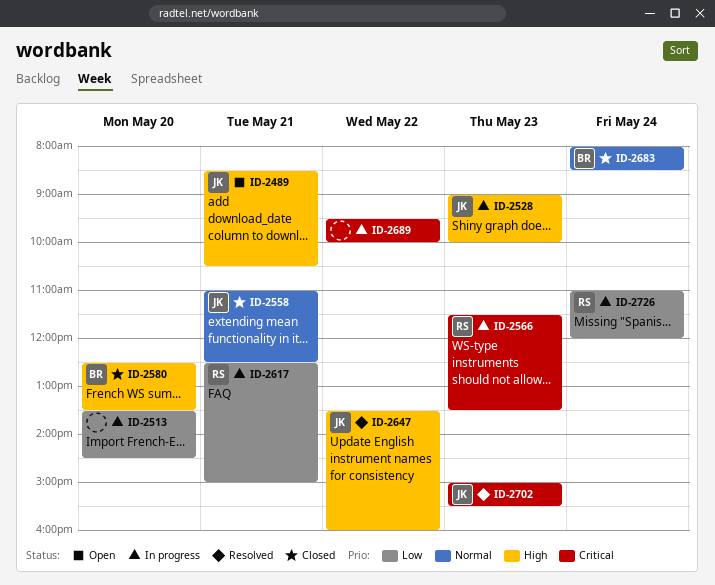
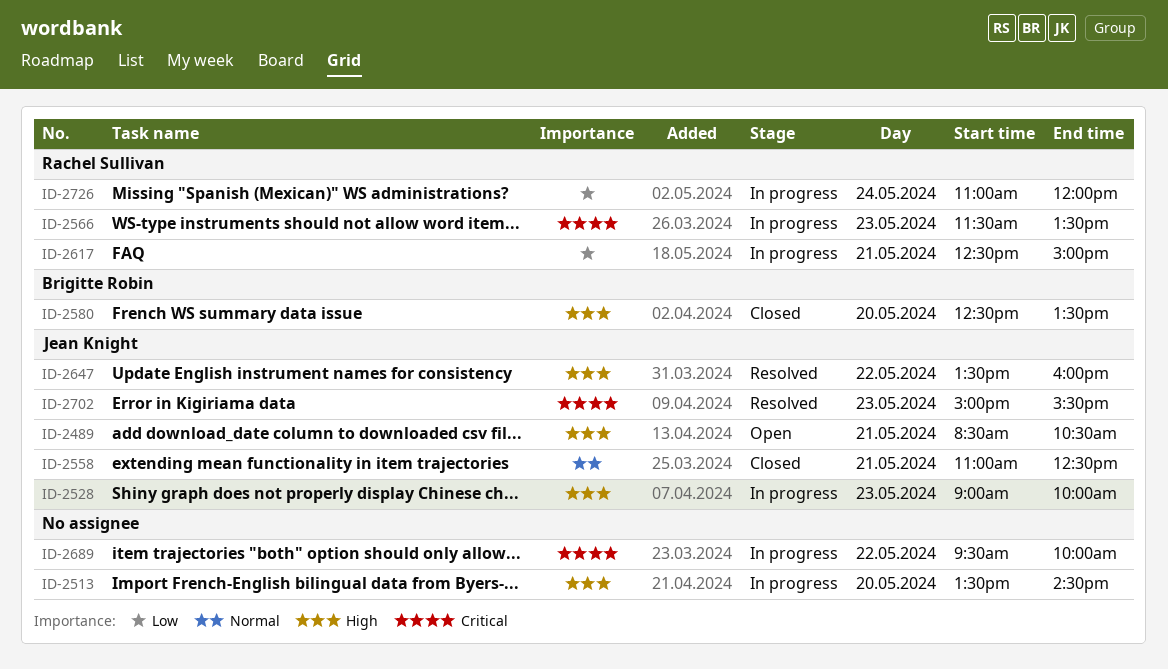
ID-2513, priority: Low -> High
ID-2683: present -> none

